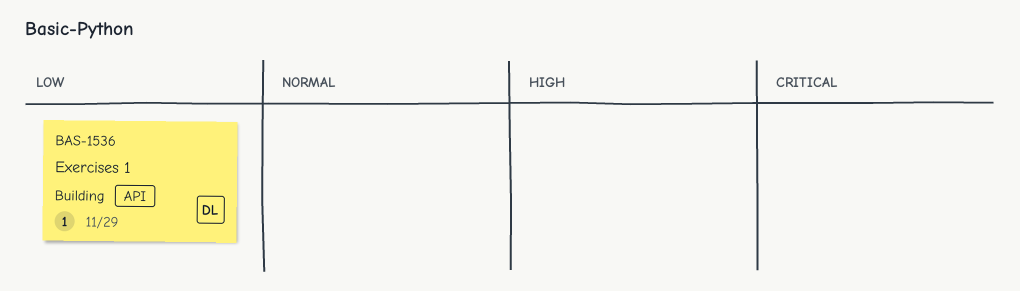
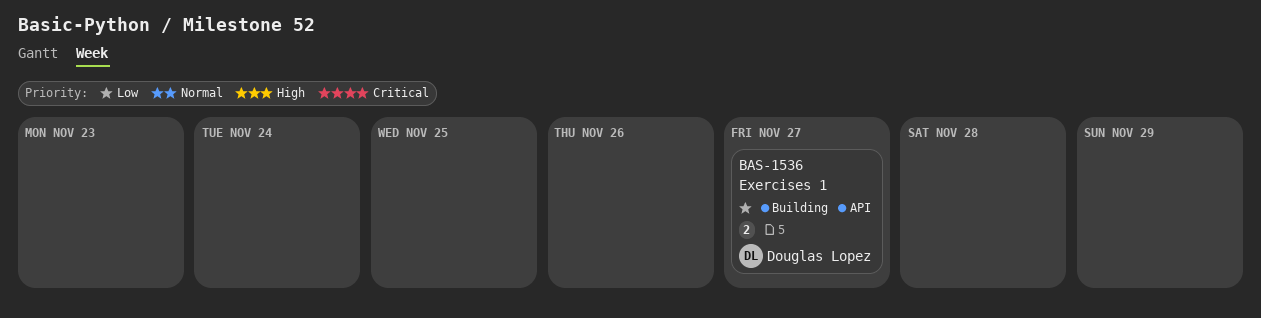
BAS-1536, estimate: 1 -> 2
BAS-1536, due: Nov 29 -> Nov 27

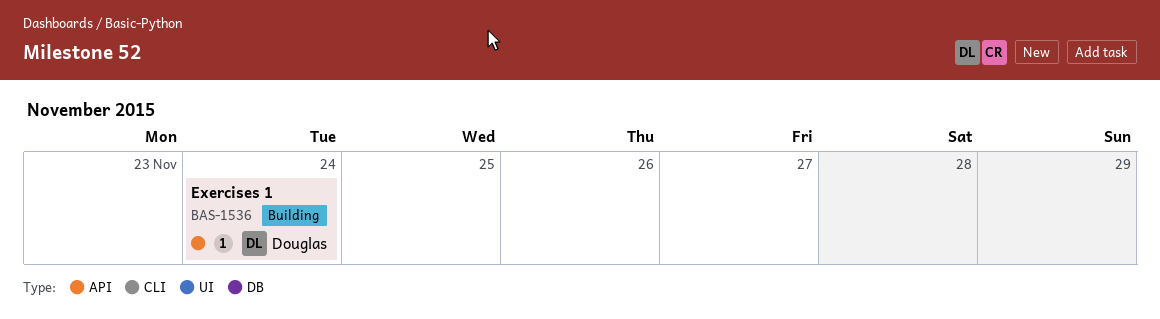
BAS-1536, estimate: 2 -> 1
BAS-1536, due: Nov 27 -> Nov 24

